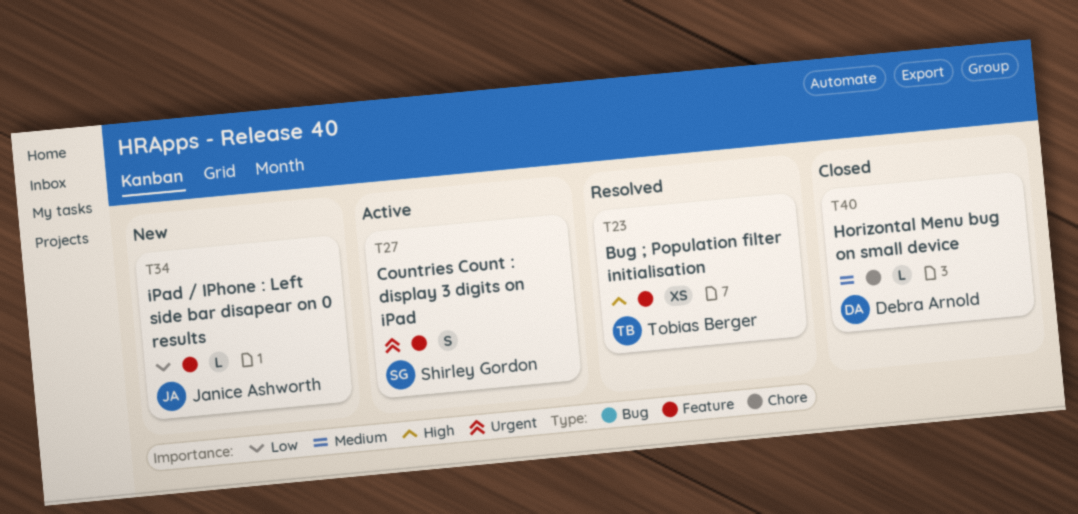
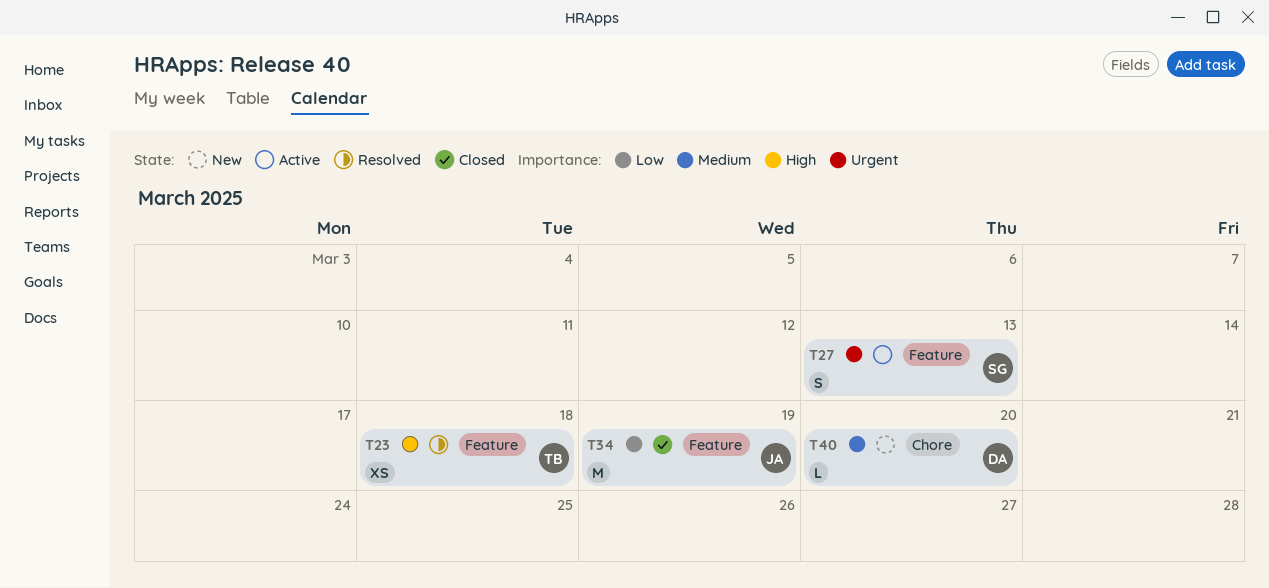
T34, status: New -> Closed
T34, estimate: L -> M
T40, status: Closed -> New

